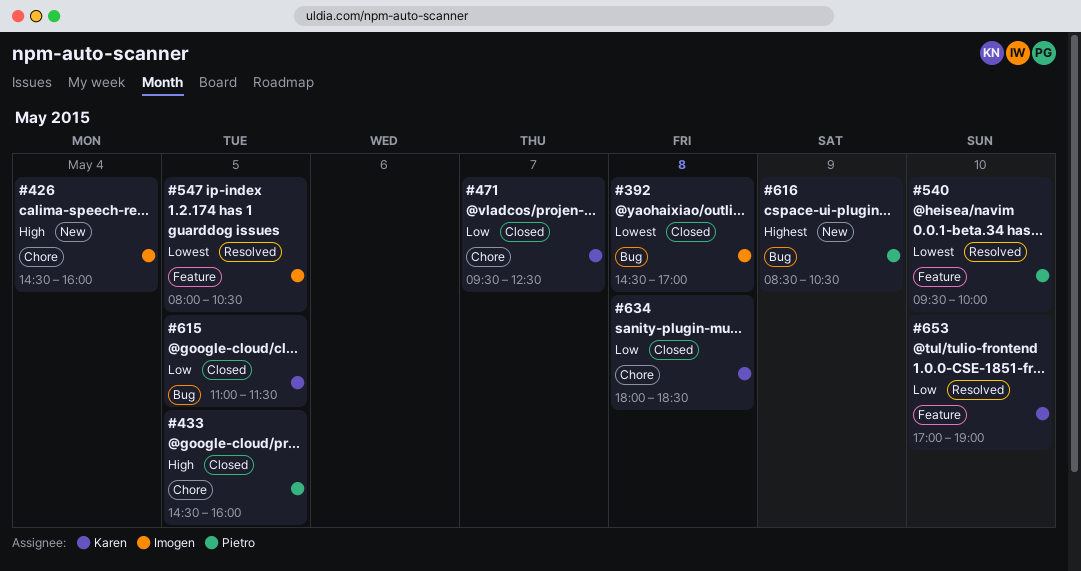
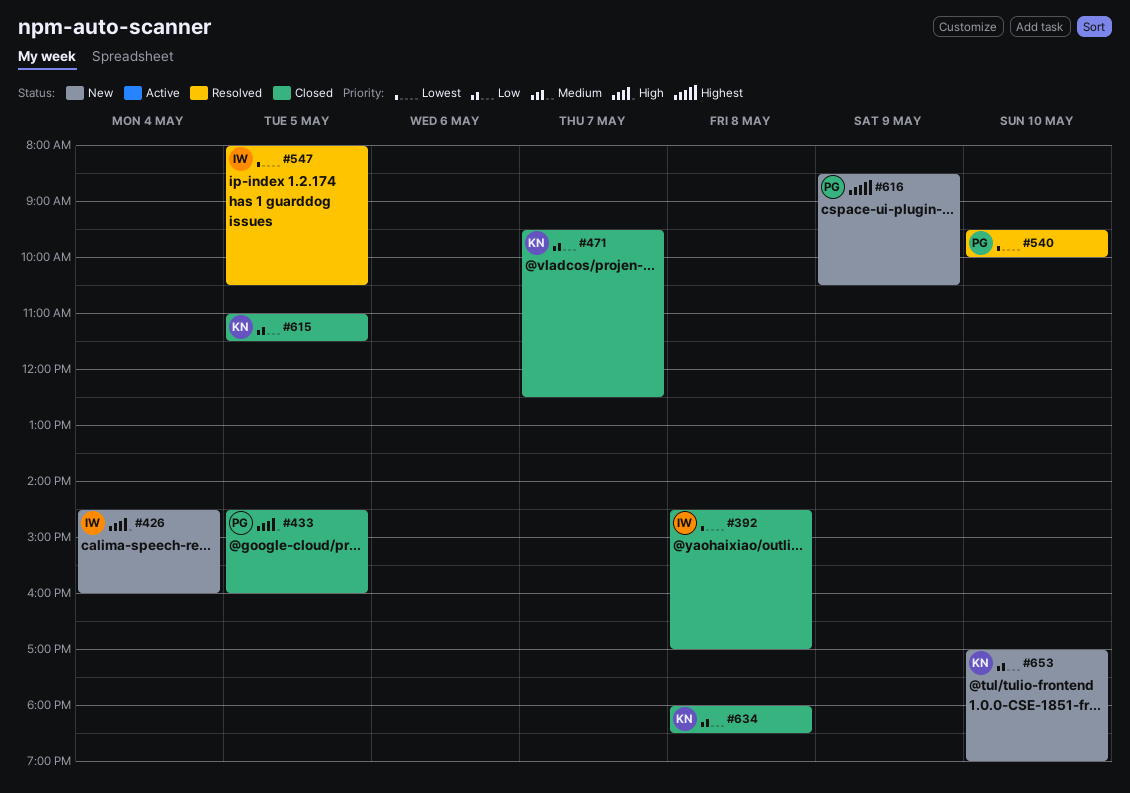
#653, status: Resolved -> New

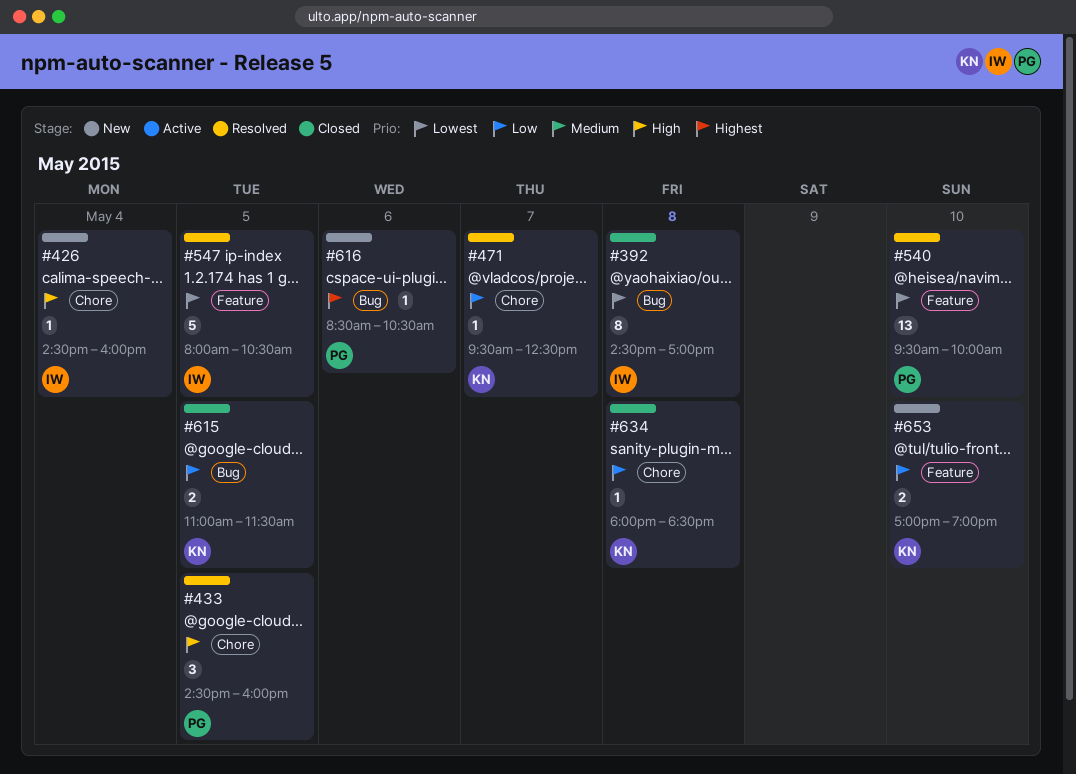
#433, status: Closed -> Resolved
#471, status: Closed -> Resolved
#616, day: May 9 -> May 6

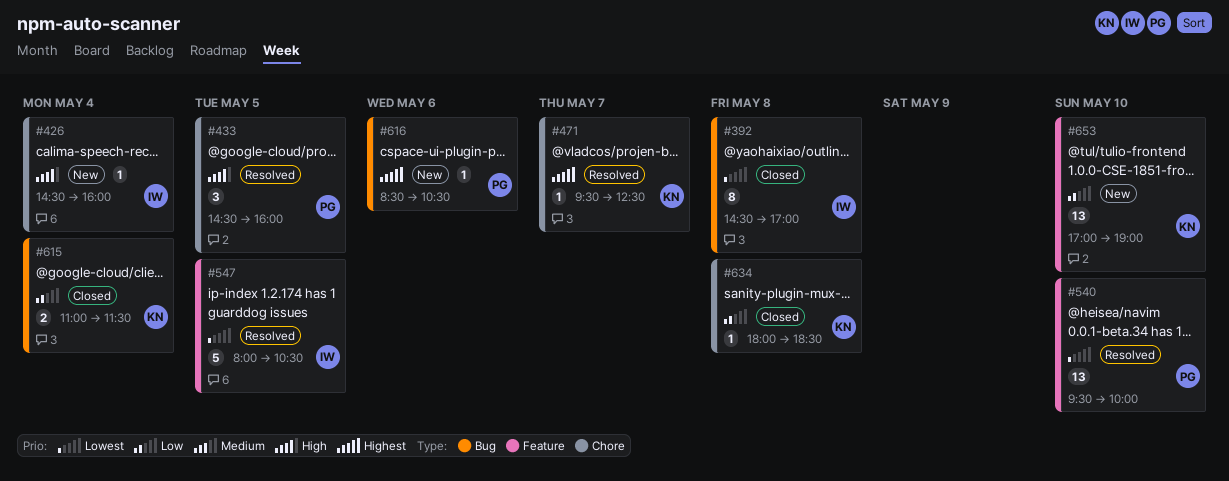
#471, priority: Low -> Highest
#615, day: May 5 -> May 4
#653, estimate: 2 -> 13

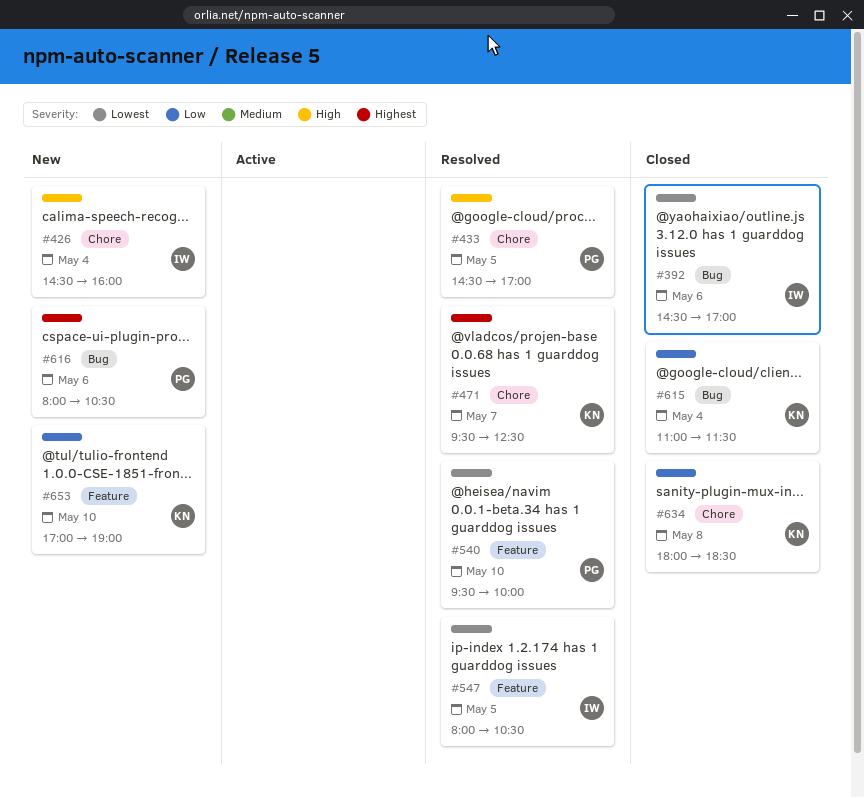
#392, day: May 8 -> May 6
#433, ends: 16:00 -> 17:00
#616, begins: 08:30 -> 08:00

